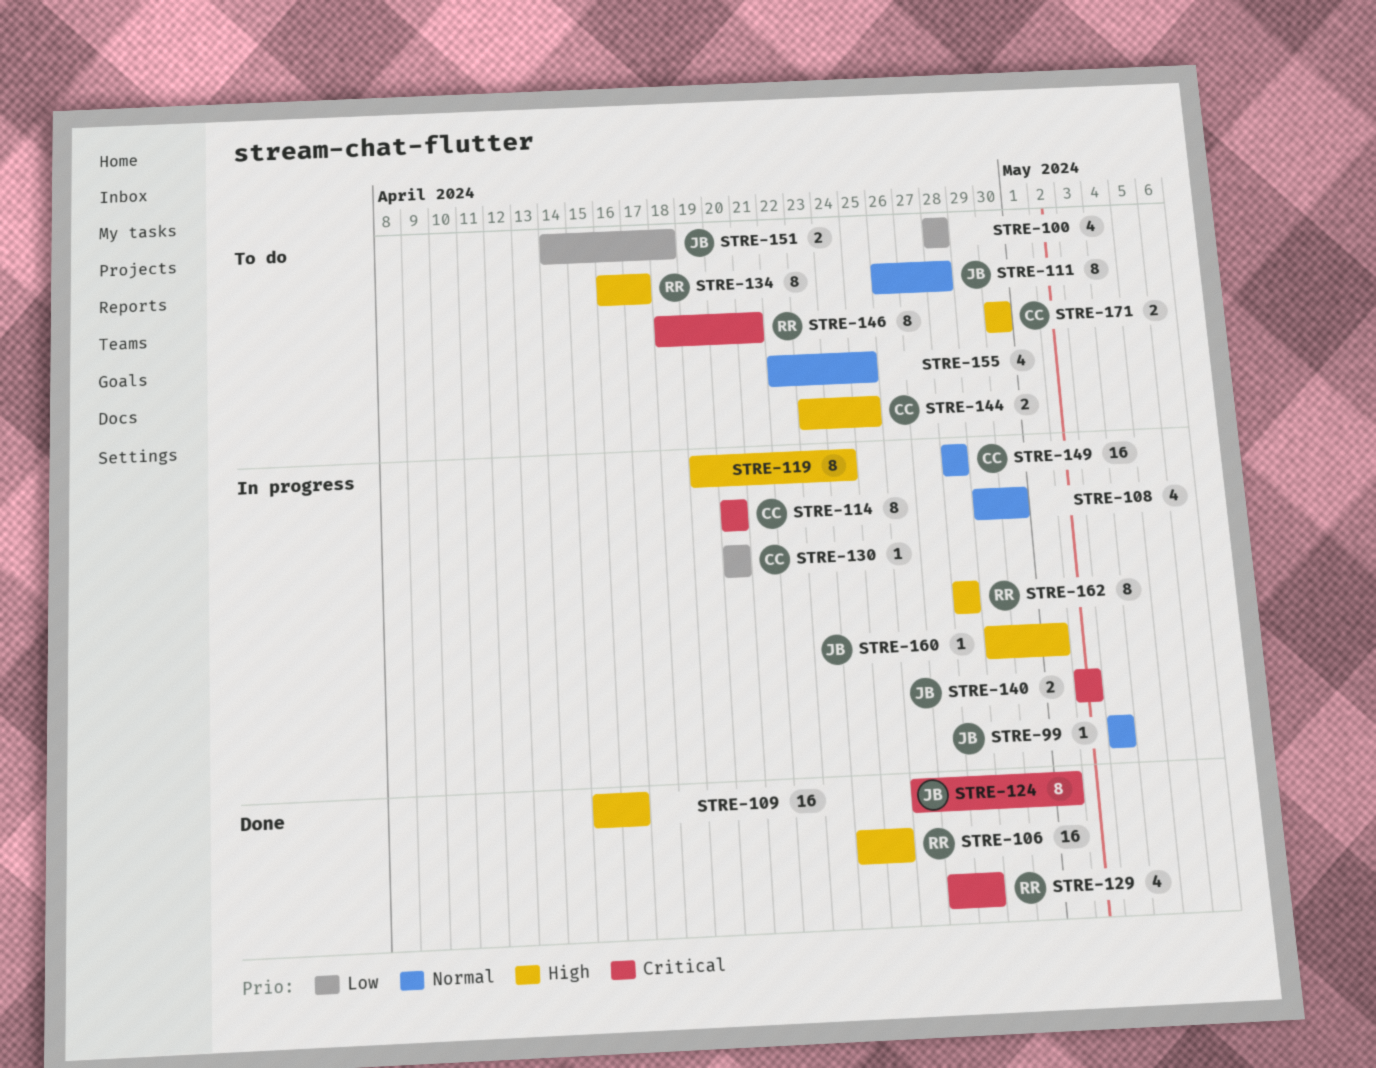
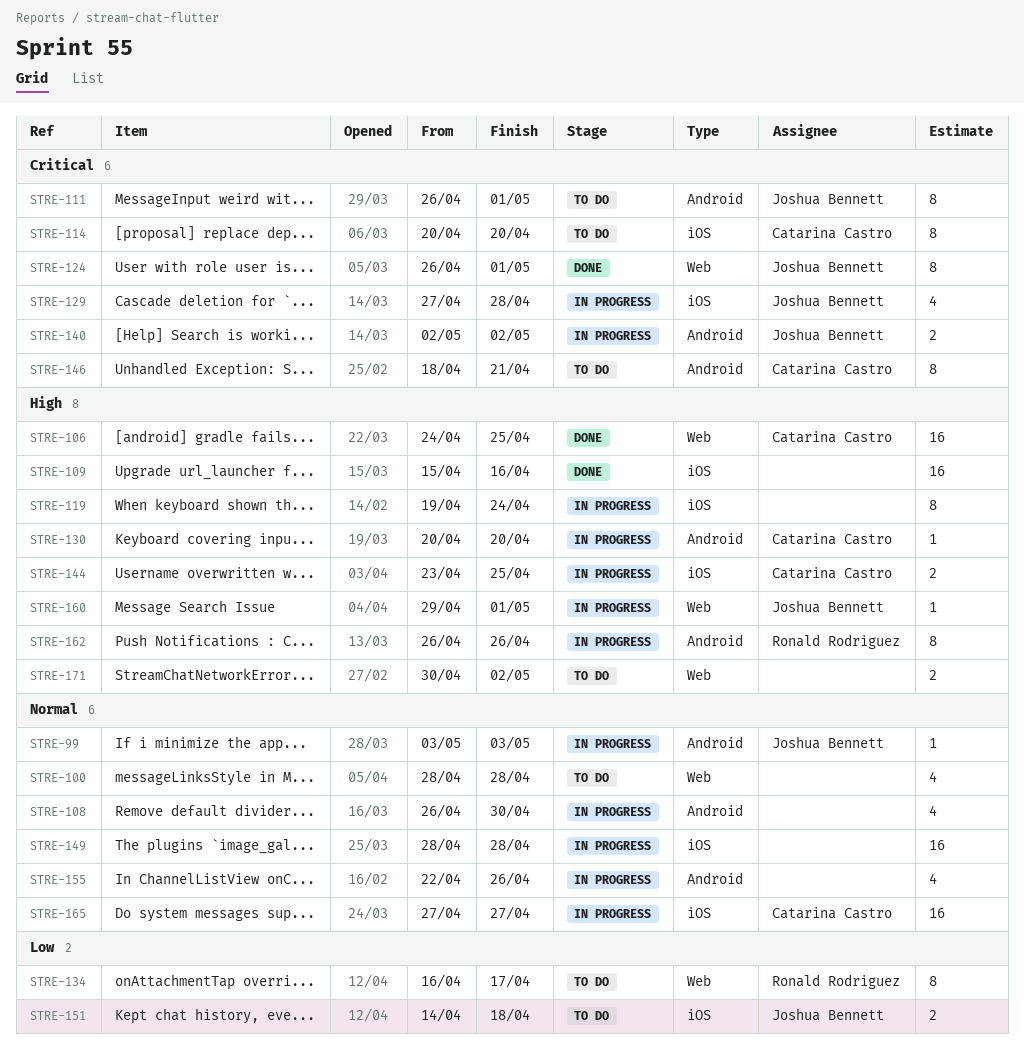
STRE-100, priority: Low -> Normal
STRE-106, owner: Ronald Rodriguez -> Catarina Castro
STRE-108, start: Apr 29 -> Apr 26
STRE-111, priority: Normal -> Critical
STRE-111, due: Apr 28 -> May 1
STRE-114, status: In progress -> To do
STRE-129, status: Done -> In progress
STRE-129, owner: Ronald Rodriguez -> Joshua Bennett
STRE-130, priority: Low -> High
STRE-134, priority: High -> Low
STRE-144, status: To do -> In progress
STRE-146, owner: Ronald Rodriguez -> Catarina Castro
STRE-149, owner: Catarina Castro -> none
STRE-155, status: To do -> In progress
STRE-155, due: Apr 25 -> Apr 26
STRE-162, start: Apr 28 -> Apr 26
STRE-162, due: Apr 28 -> Apr 26
STRE-165: none -> present
STRE-171, owner: Catarina Castro -> none
STRE-171, due: Apr 30 -> May 2

